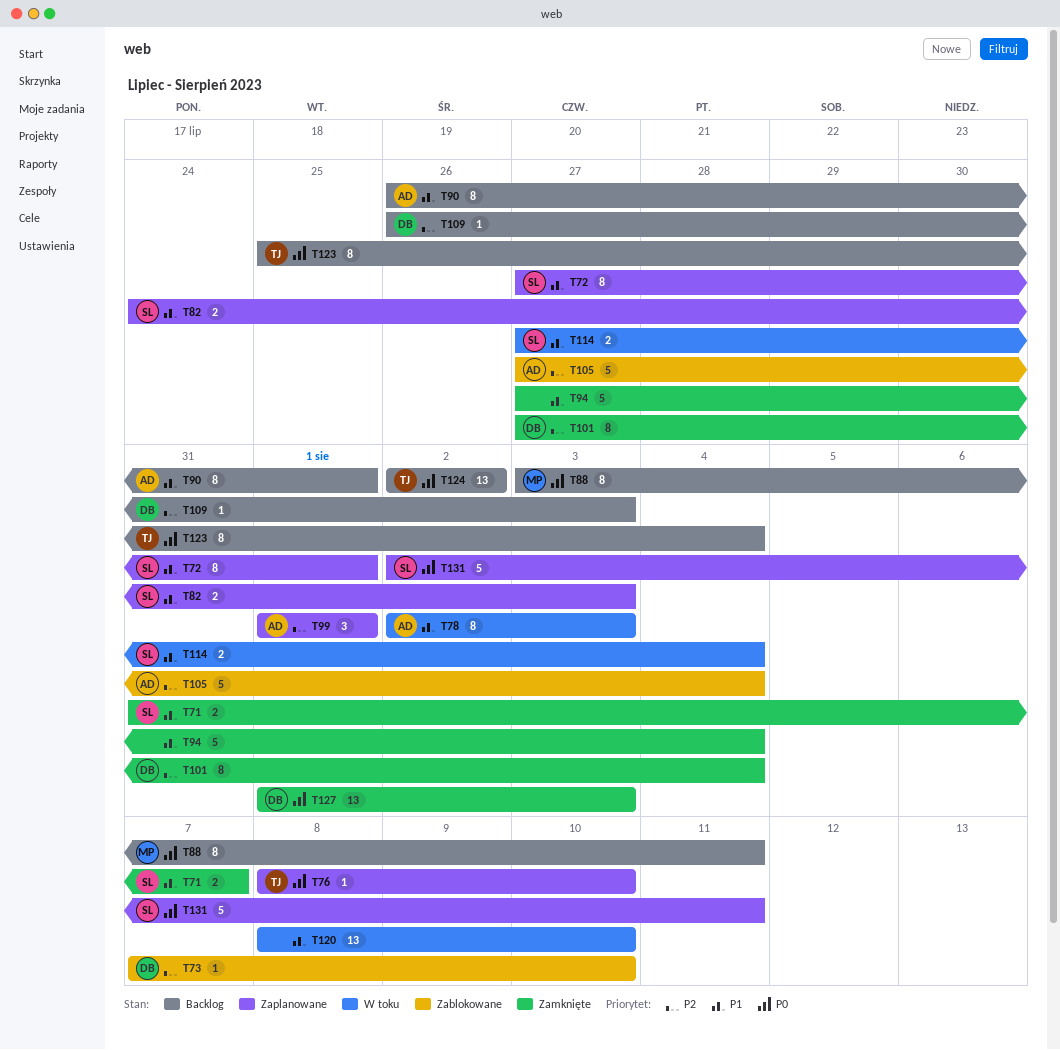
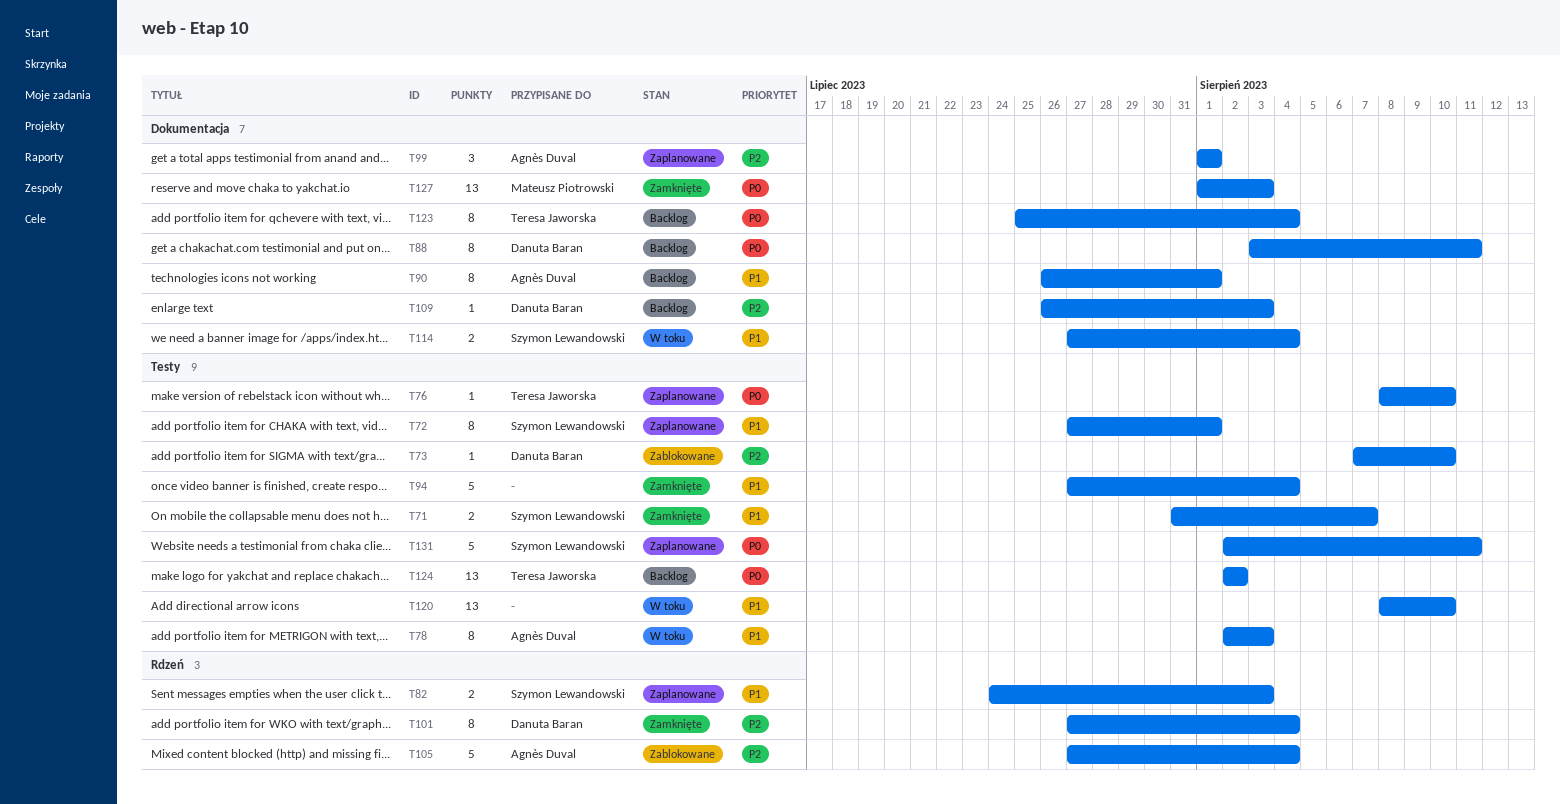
T88, owner: Mateusz Piotrowski -> Danuta Baran
T127, owner: Danuta Baran -> Mateusz Piotrowski

